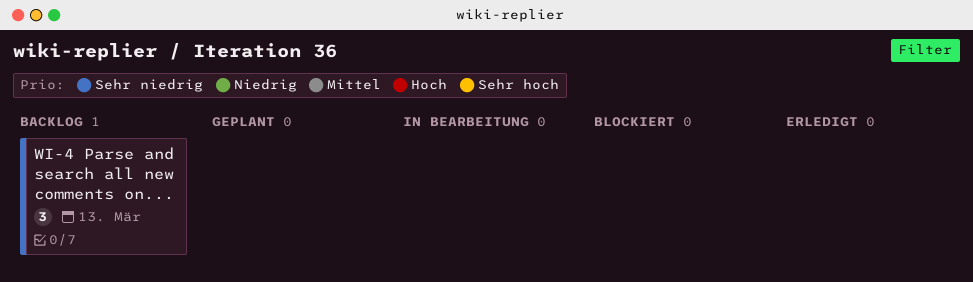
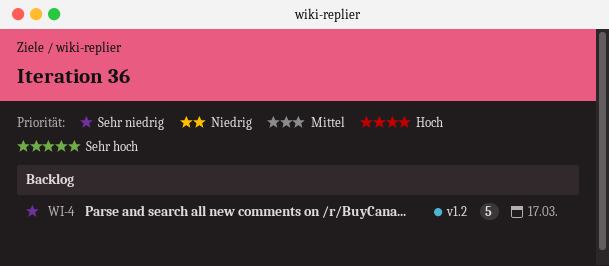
WI-4, estimate: 3 -> 5
WI-4, due: Mar 13 -> Mar 17

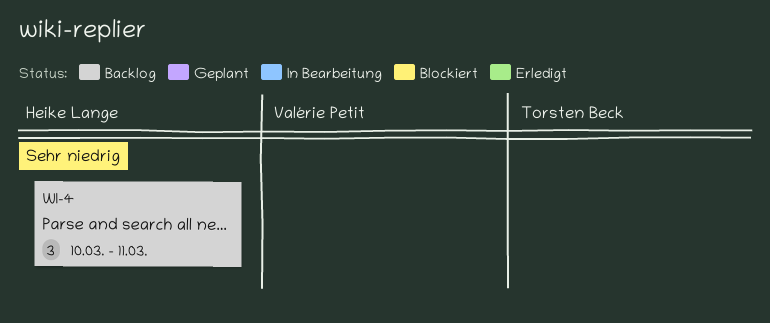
WI-4, estimate: 5 -> 3
WI-4, due: Mar 17 -> Mar 11

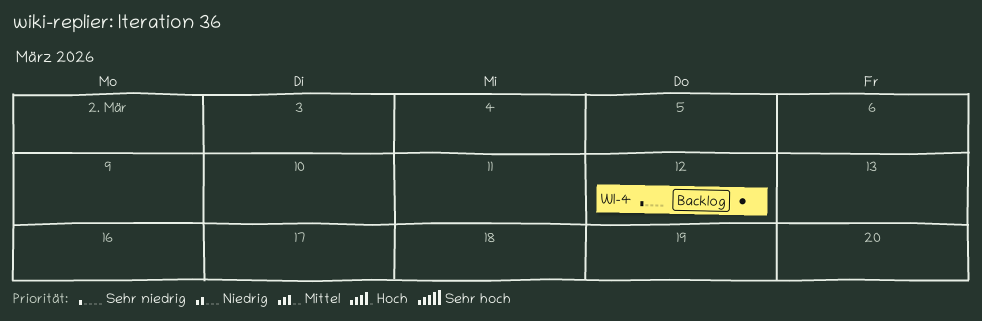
WI-4, estimate: 3 -> 1
WI-4, due: Mar 11 -> Mar 12

